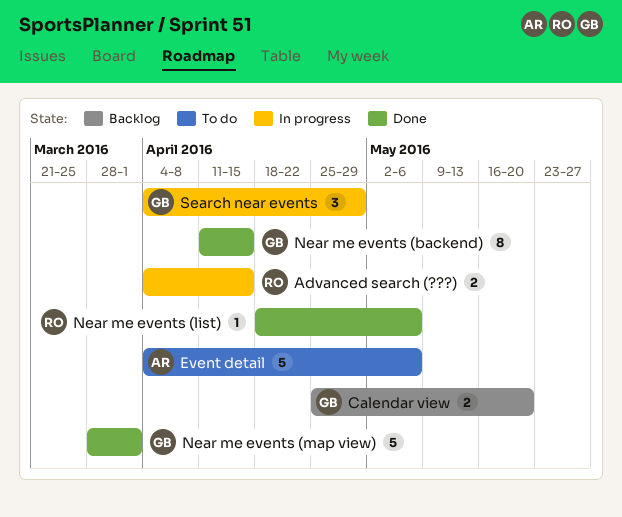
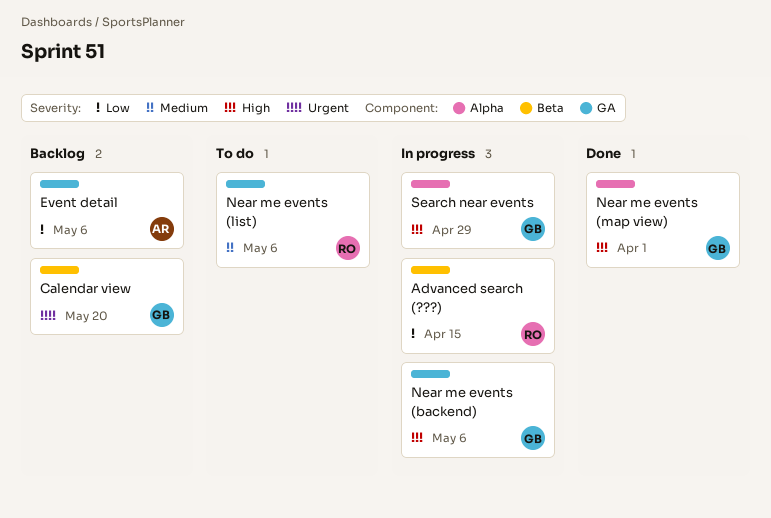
Event detail, status: To do -> Backlog
Near me events (backend), status: Done -> In progress
Near me events (backend), due: Apr 15 -> May 6
Near me events (list), status: Done -> To do

